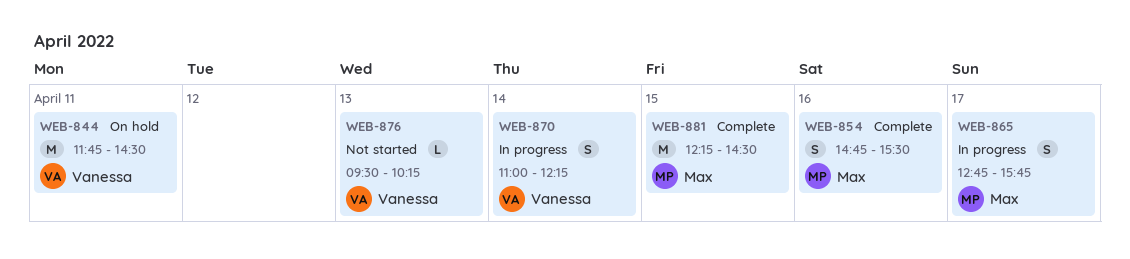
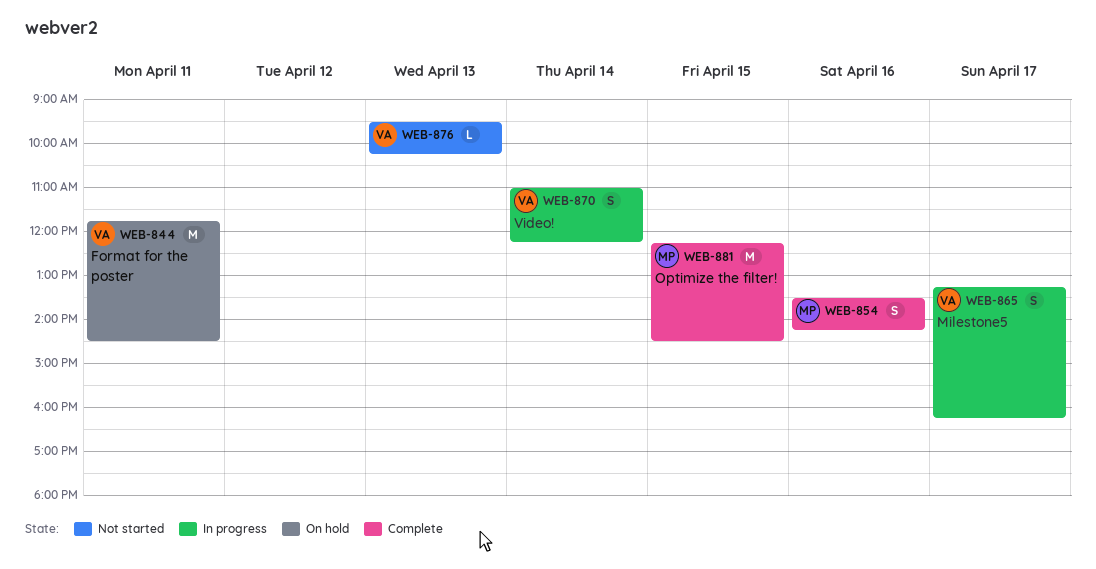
WEB-854, begins: 14:45 -> 13:30
WEB-854, ends: 15:30 -> 14:15
WEB-865, owner: Max -> Vanessa
WEB-865, begins: 12:45 -> 13:15
WEB-865, ends: 15:45 -> 16:15

